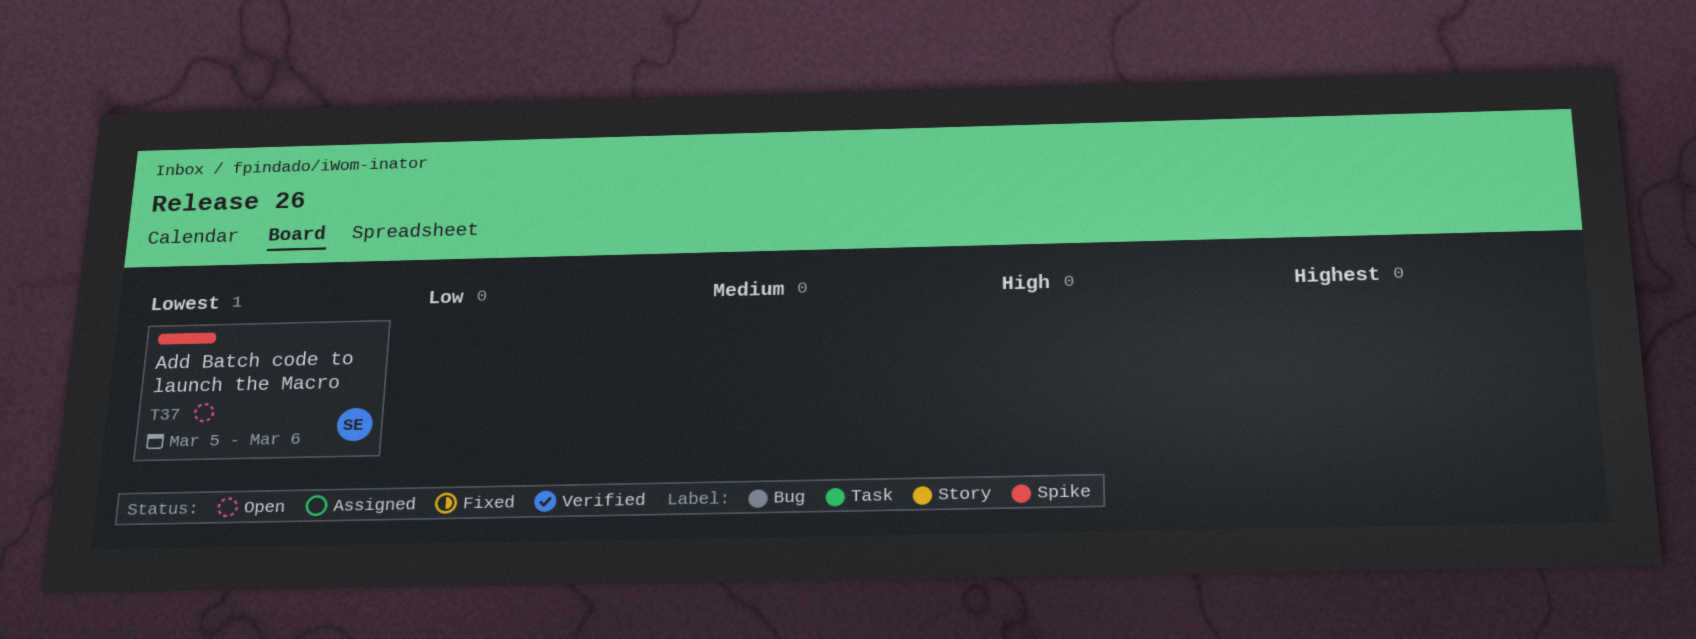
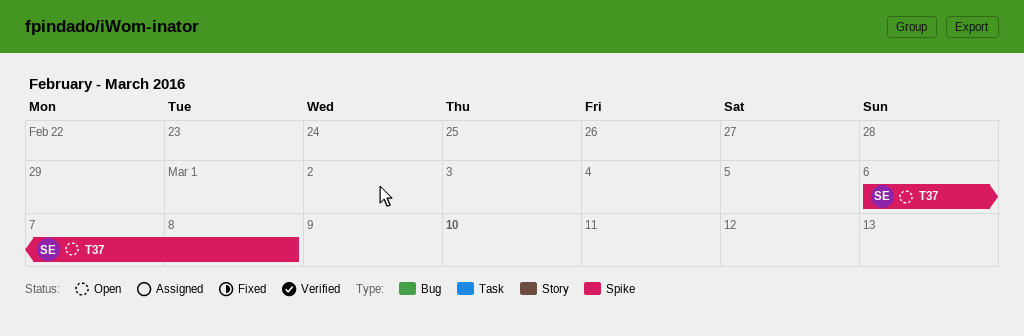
T37, start: Mar 5 -> Mar 6
T37, due: Mar 6 -> Mar 8

